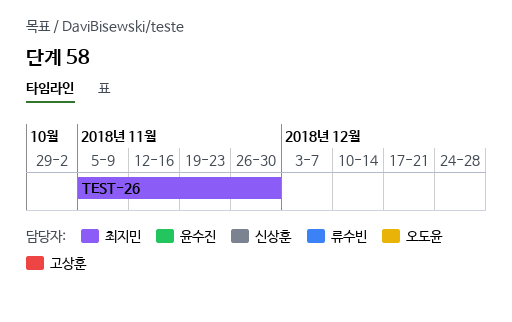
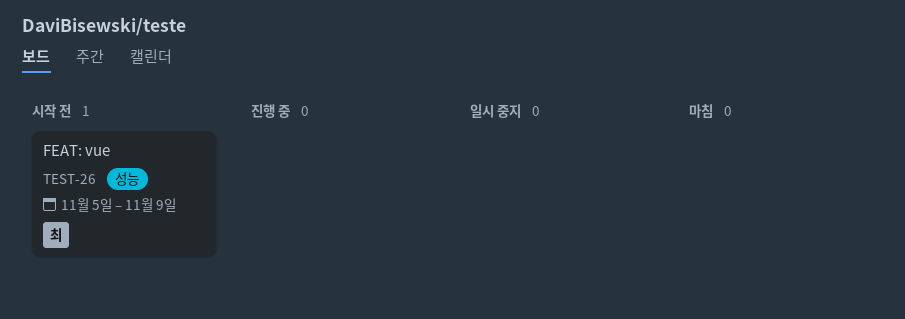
TEST-26, due: Nov 30 -> Nov 9

